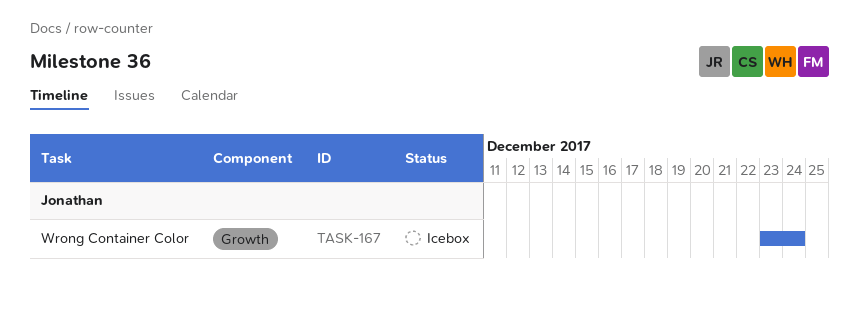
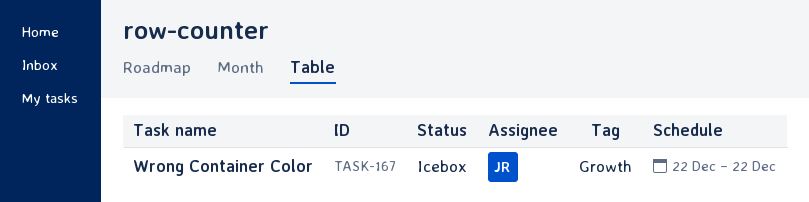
TASK-167, start: Dec 23 -> Dec 22
TASK-167, due: Dec 24 -> Dec 22

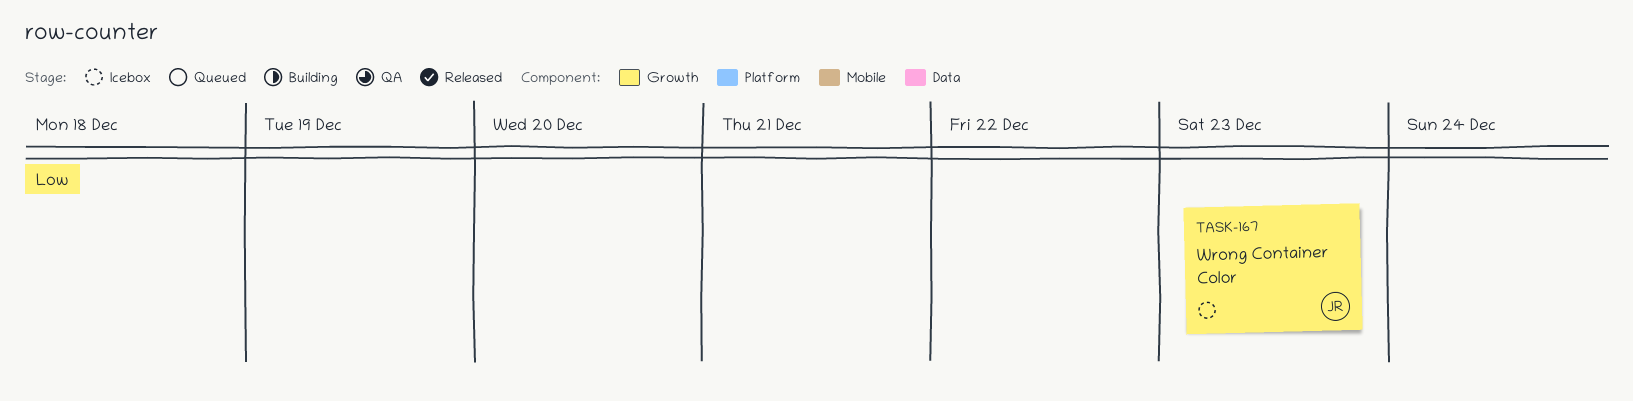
TASK-167, due: Dec 22 -> Dec 23

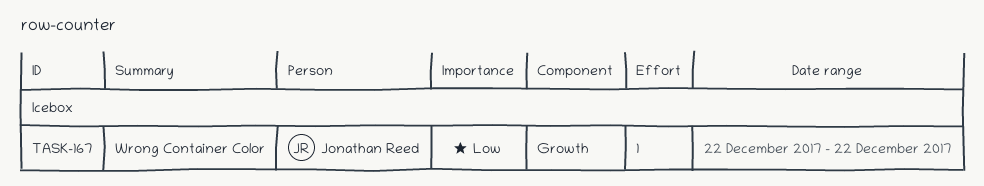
TASK-167, due: Dec 23 -> Dec 22

